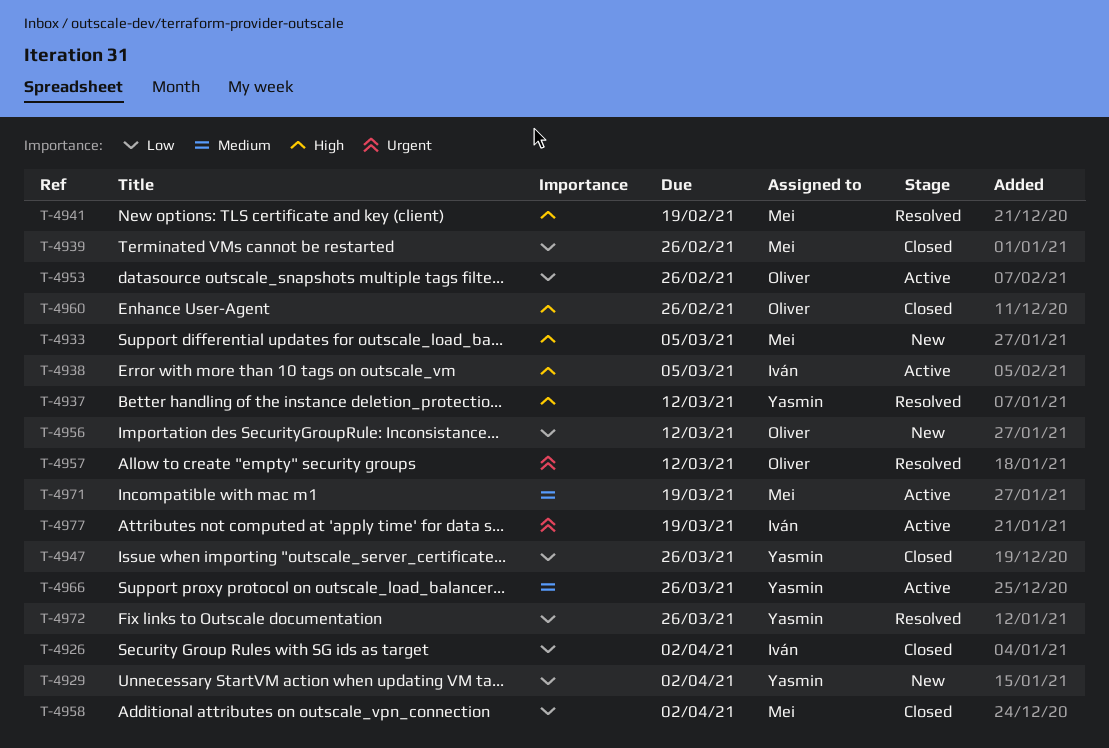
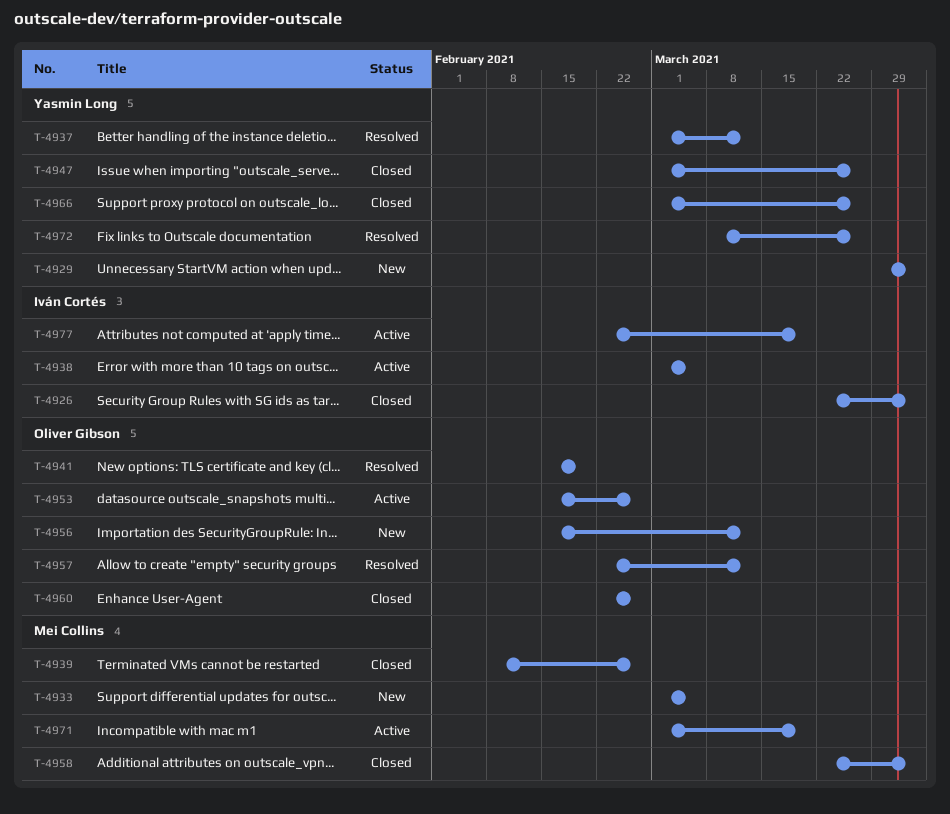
T-4941, owner: Mei Collins -> Oliver Gibson
T-4966, status: Active -> Closed

